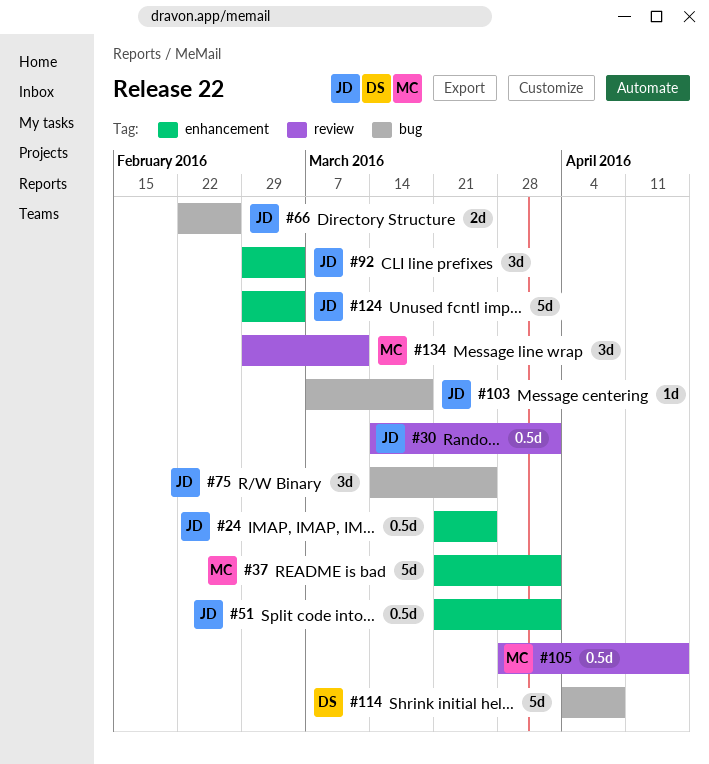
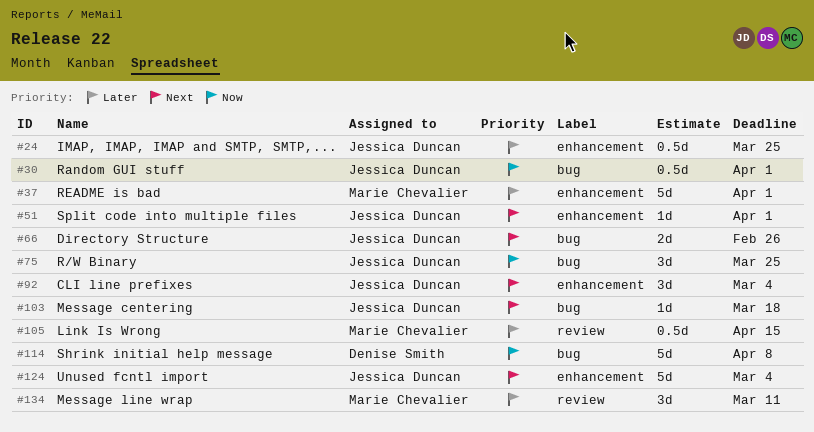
#30, label: review -> bug
#51, estimate: 0.5d -> 1d

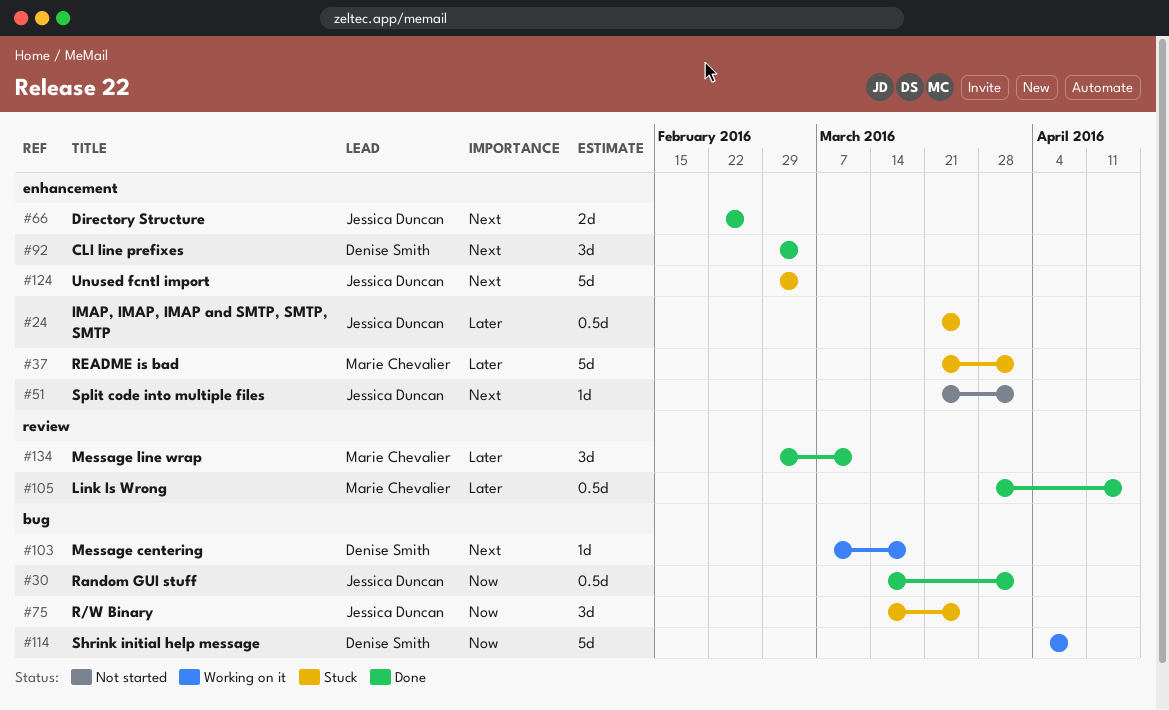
#66, label: bug -> enhancement
#92, owner: Jessica Duncan -> Denise Smith
#103, owner: Jessica Duncan -> Denise Smith

